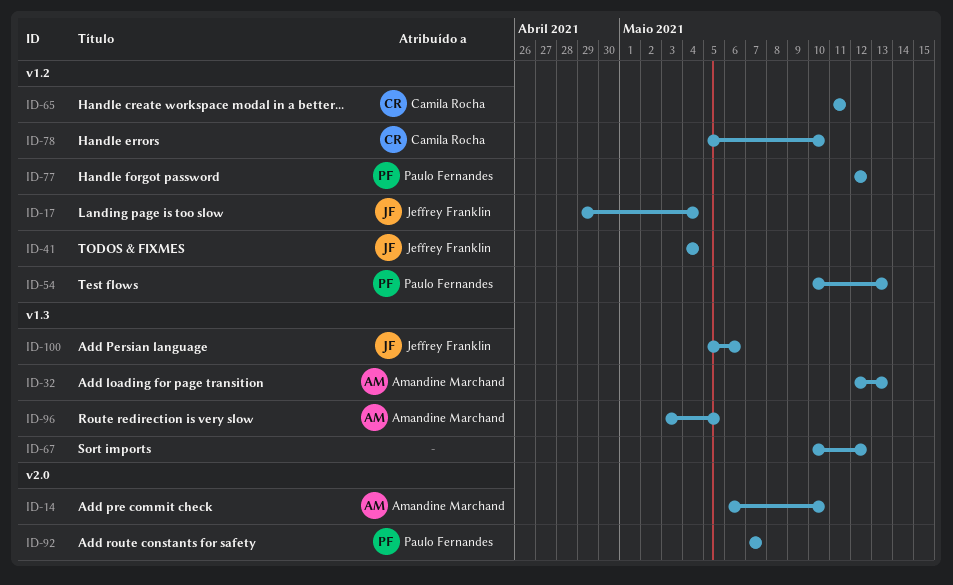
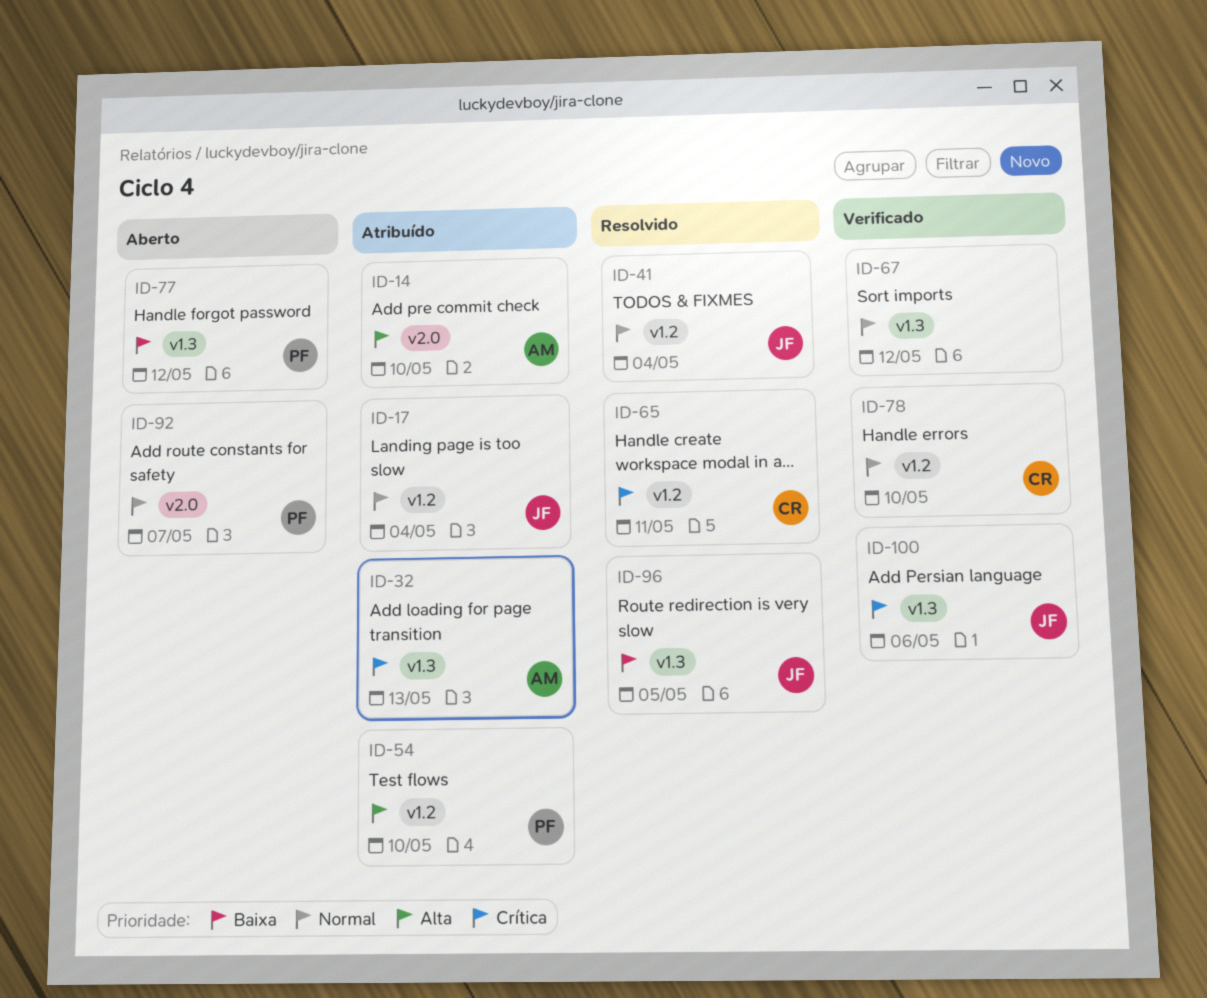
ID-54, due: May 13 -> May 10
ID-77, label: v1.2 -> v1.3
ID-96, owner: Amandine Marchand -> Jeffrey Franklin

